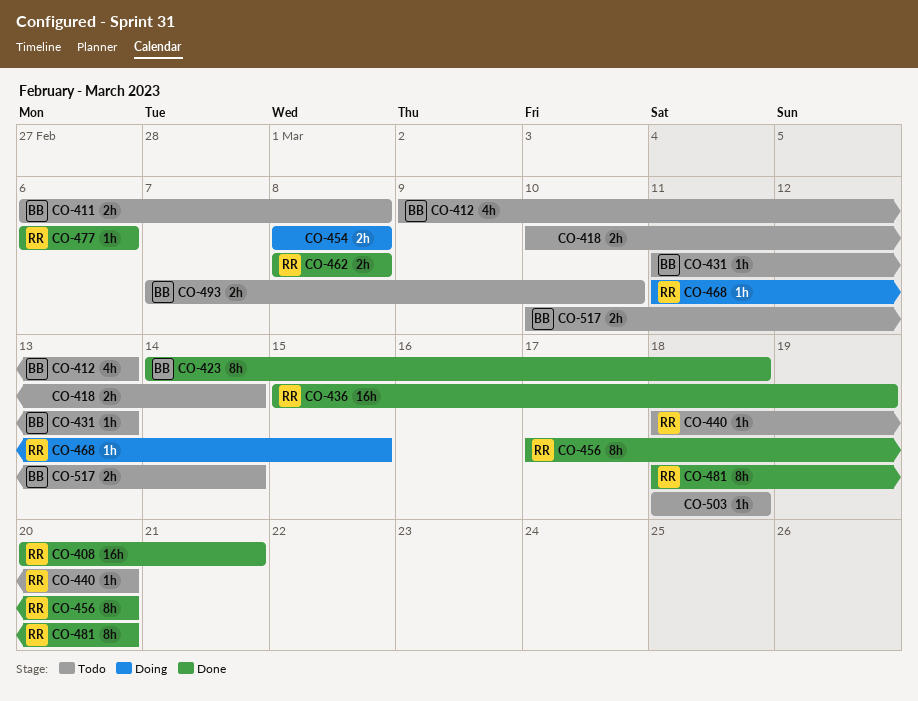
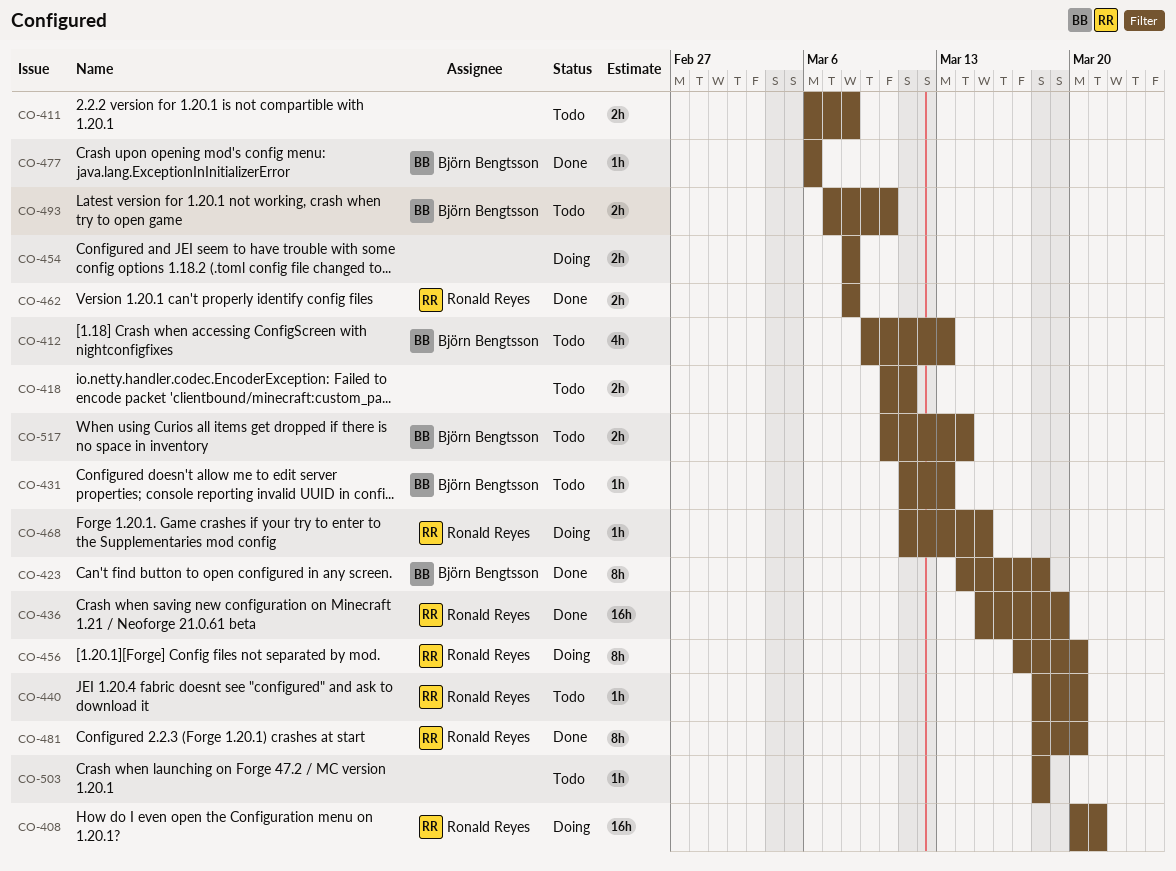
CO-408, status: Done -> Doing
CO-411, owner: Björn Bengtsson -> none
CO-418, due: Mar 14 -> Mar 11
CO-456, status: Done -> Doing
CO-477, owner: Ronald Reyes -> Björn Bengtsson

